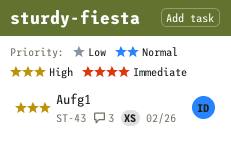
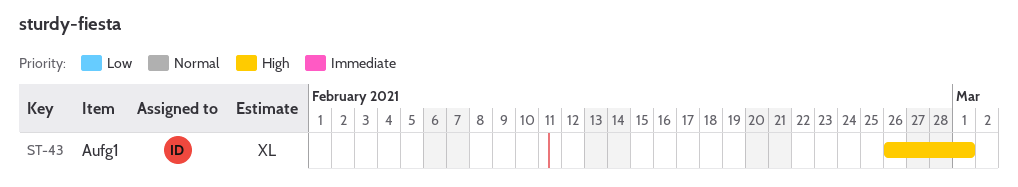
ST-43, estimate: XS -> XL
ST-43, due: Feb 26 -> Mar 1

